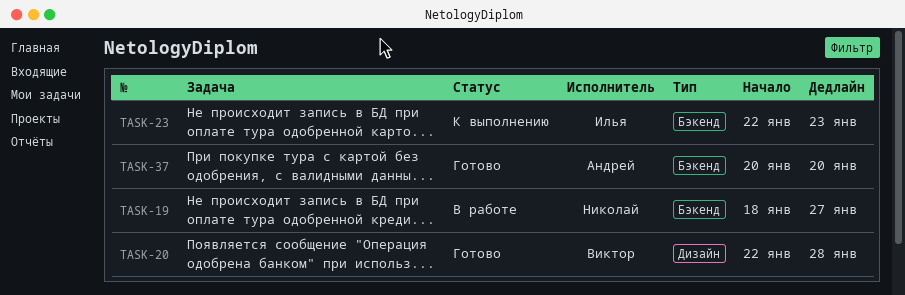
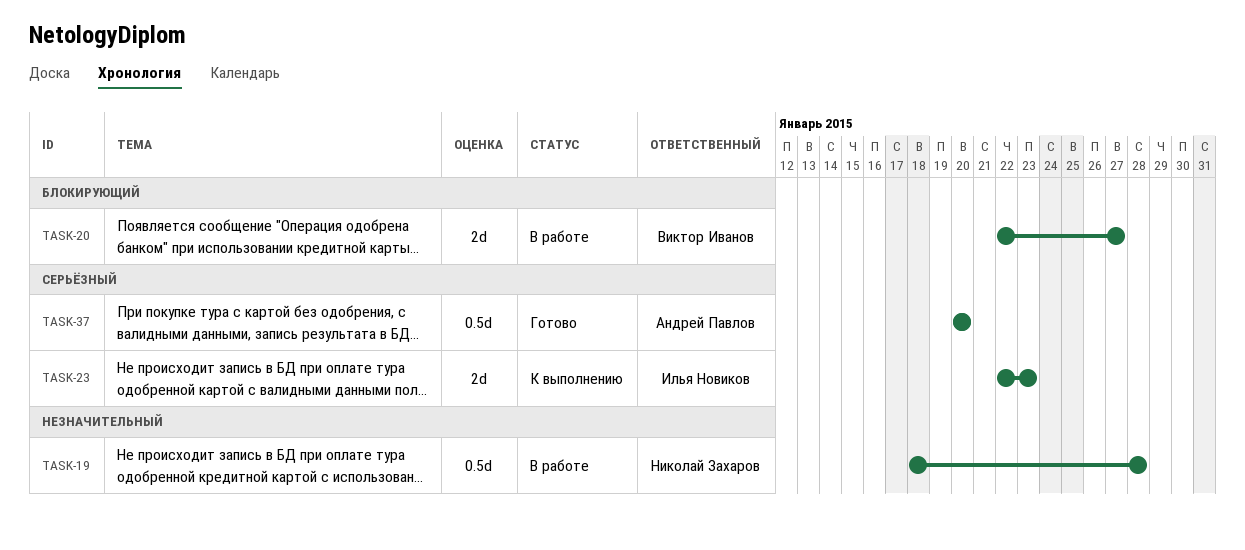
TASK-19, due: Jan 27 -> Jan 28
TASK-20, status: Готово -> В работе
TASK-20, due: Jan 28 -> Jan 27

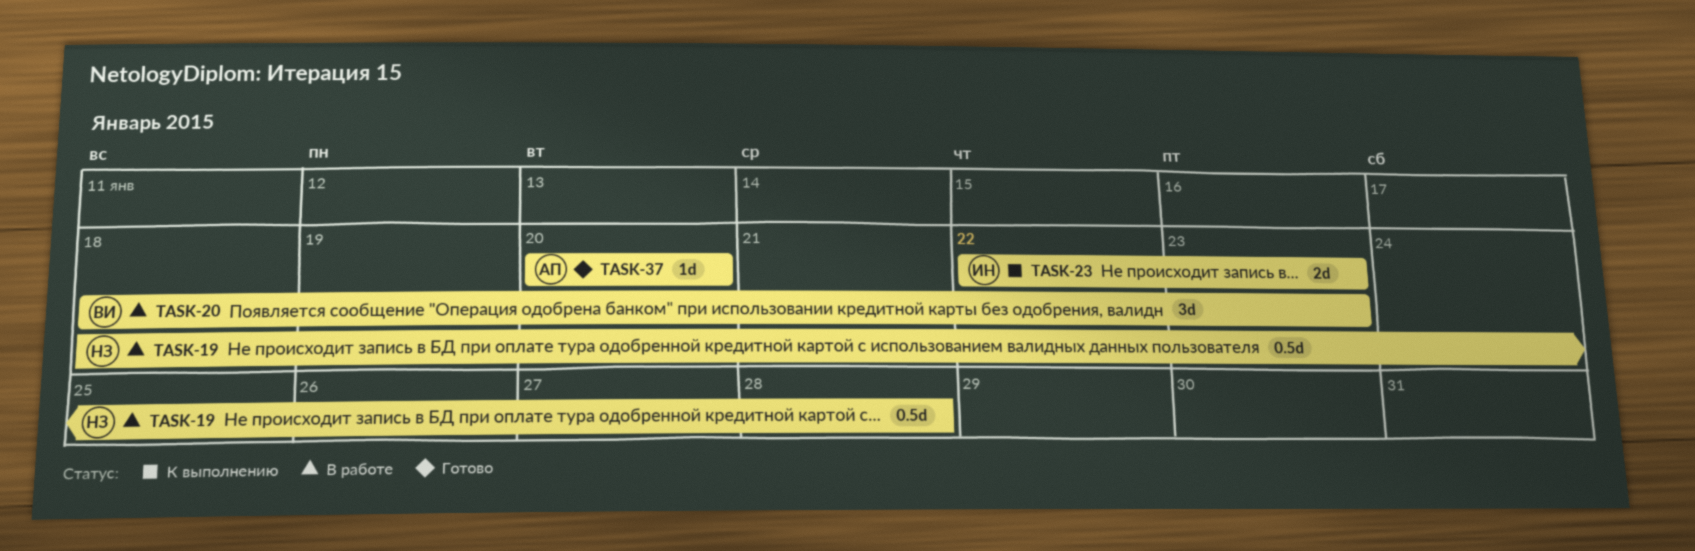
TASK-20, estimate: 2d -> 3d
TASK-20, start: Jan 22 -> Jan 18
TASK-20, due: Jan 27 -> Jan 23
TASK-37, estimate: 0.5d -> 1d

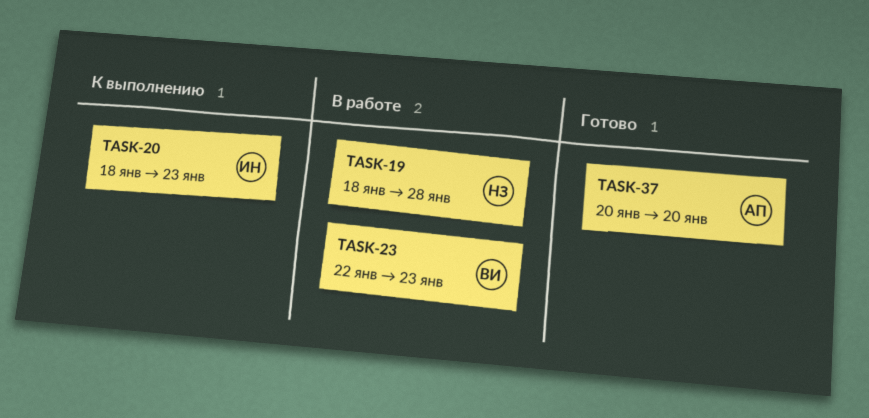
TASK-20, status: В работе -> К выполнению
TASK-20, owner: ВИ -> ИН
TASK-23, status: К выполнению -> В работе
TASK-23, owner: ИН -> ВИ

